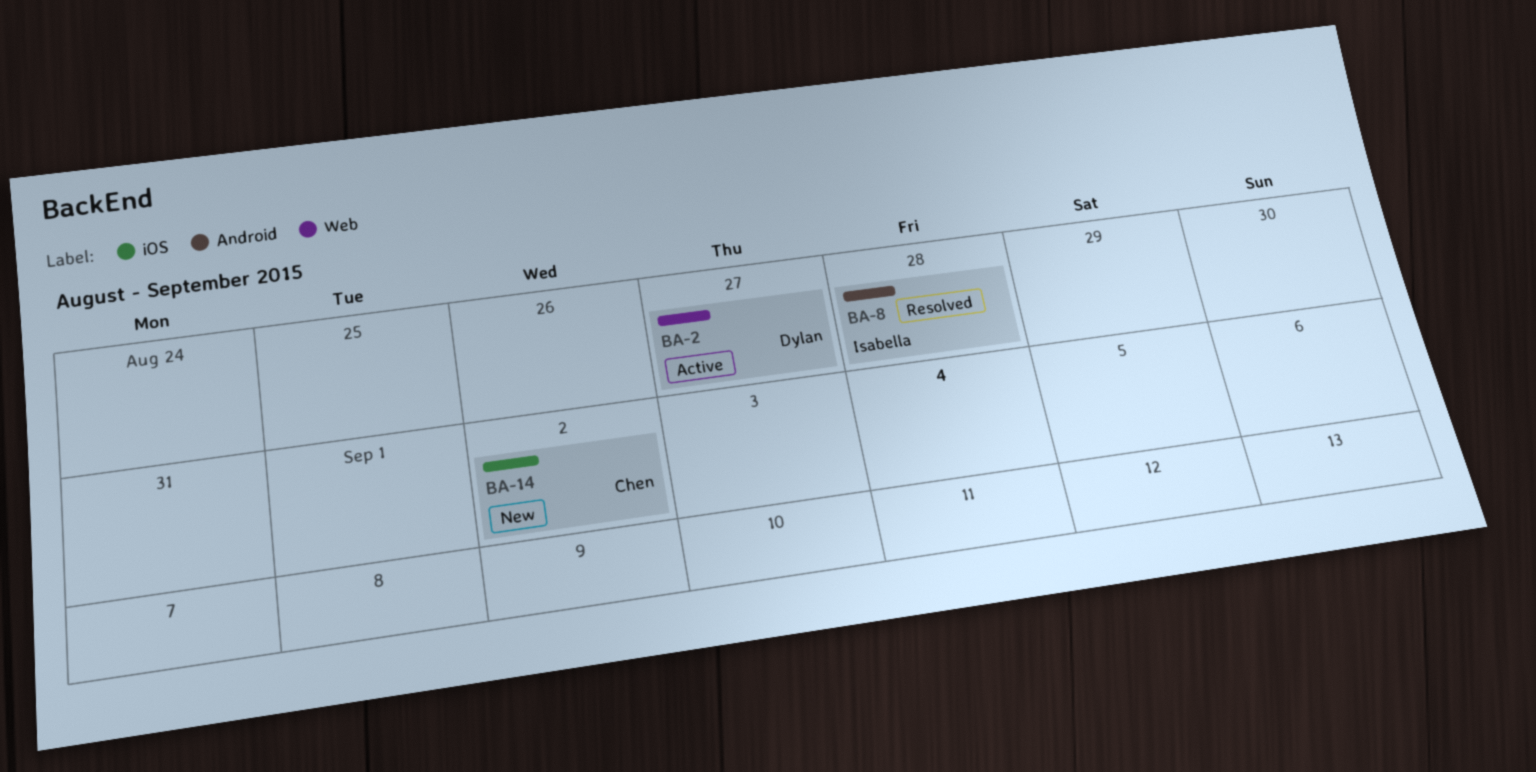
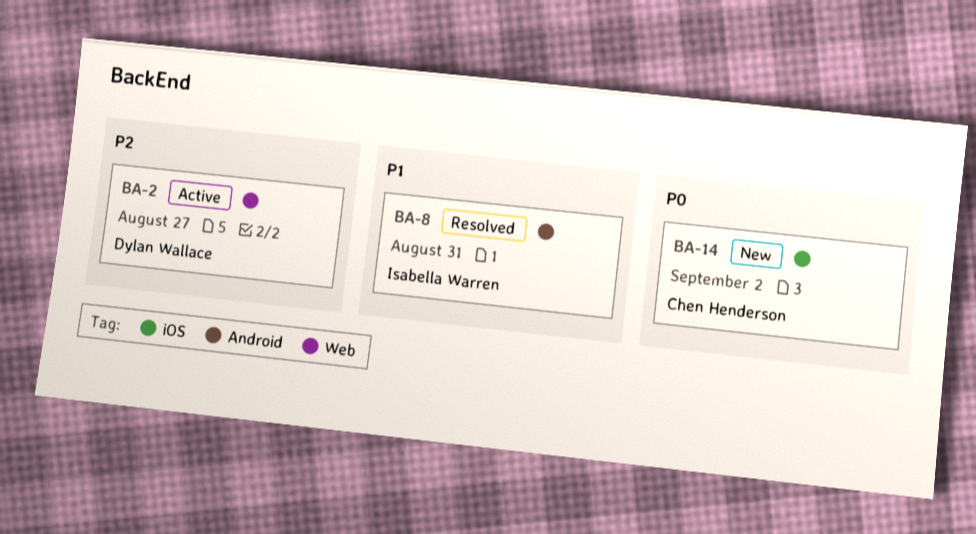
BA-8, due: Aug 28 -> Aug 31

